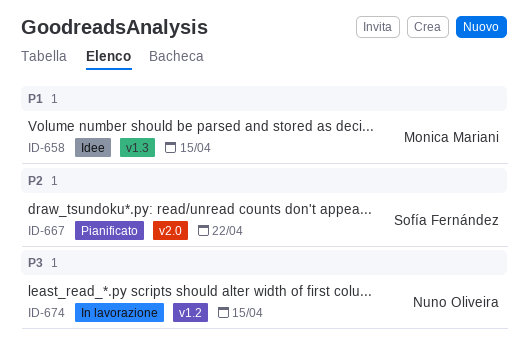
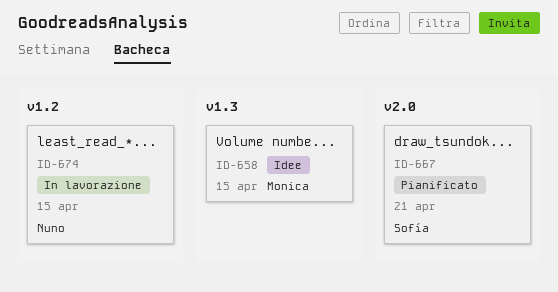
ID-667, due: Apr 22 -> Apr 21

